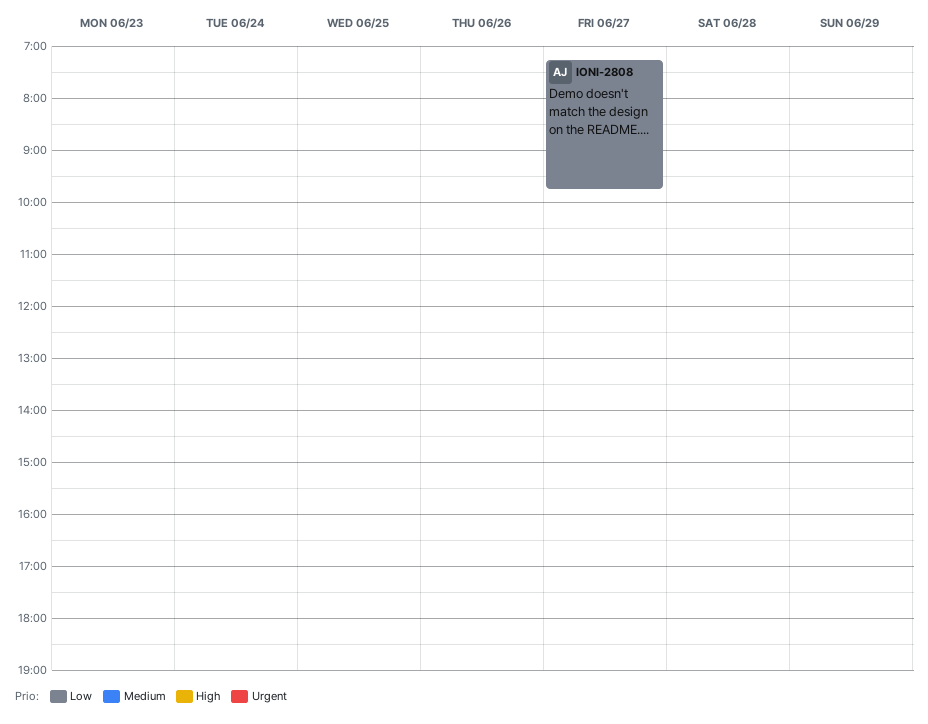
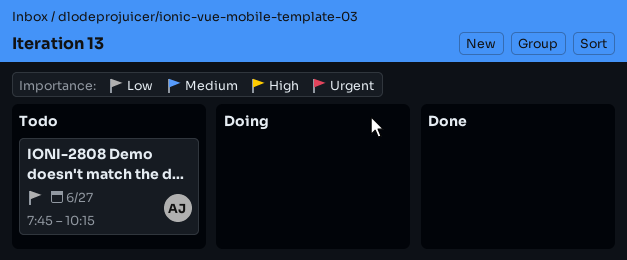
IONI-2808, begins: 07:15 -> 07:45
IONI-2808, ends: 09:45 -> 10:15

